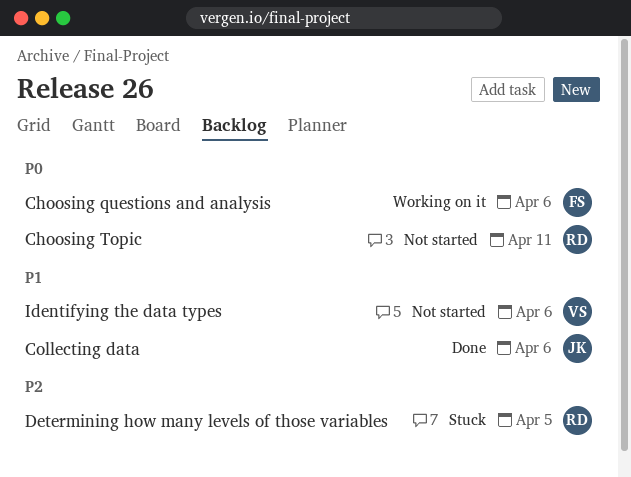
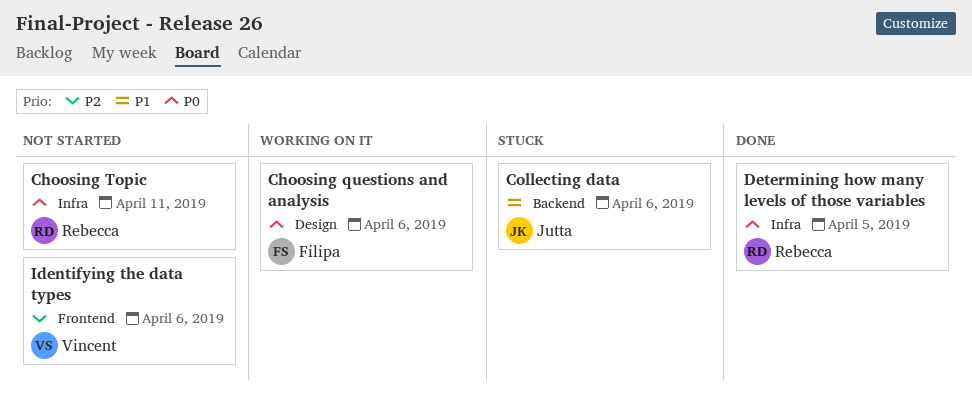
Collecting data, status: Done -> Stuck
Determining how many levels of those variables, status: Stuck -> Done
Determining how many levels of those variables, priority: P2 -> P0
Identifying the data types, priority: P1 -> P2

